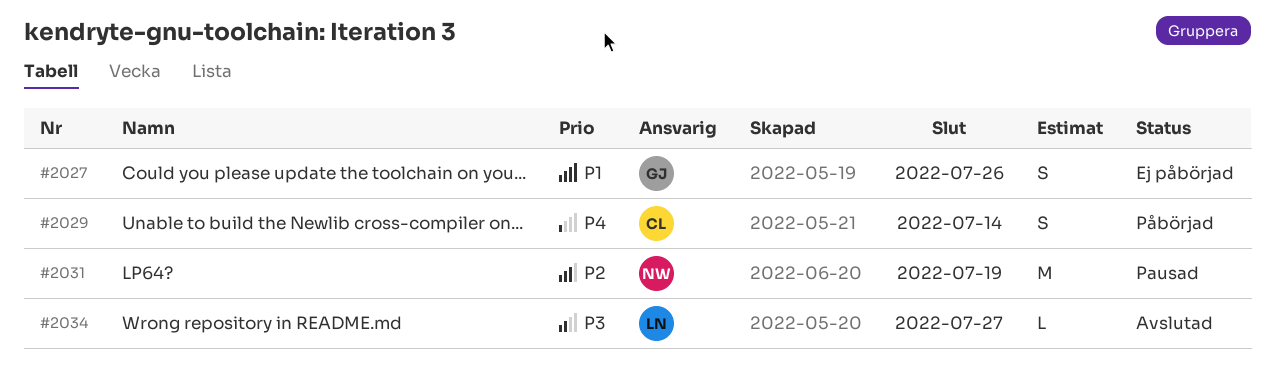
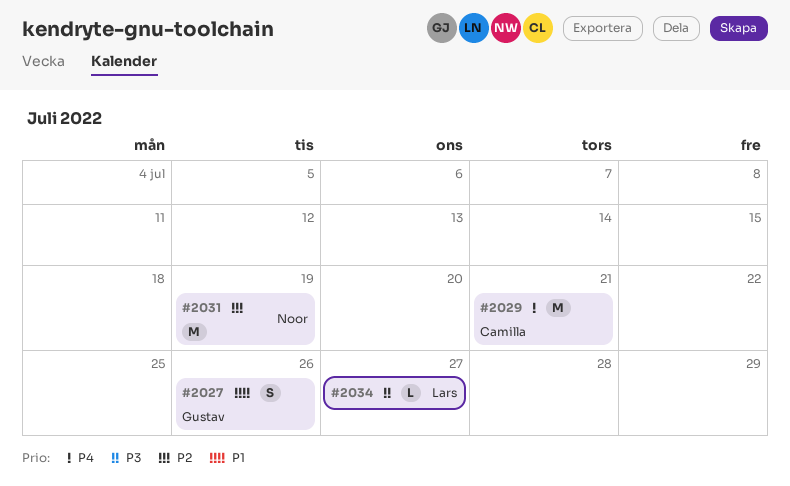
#2029, estimate: S -> M
#2029, due: Jul 14 -> Jul 21

